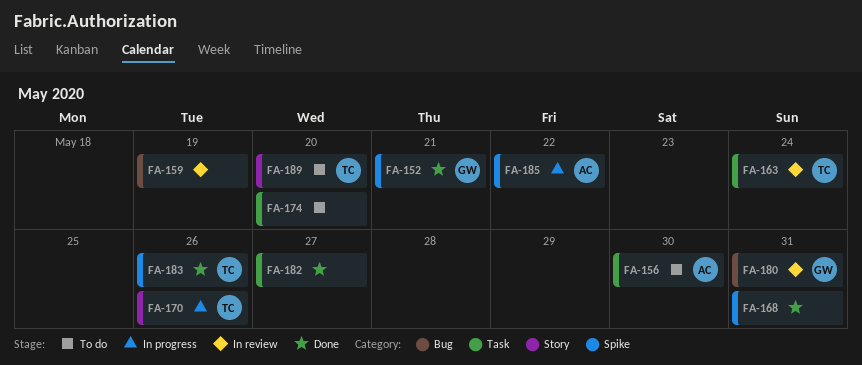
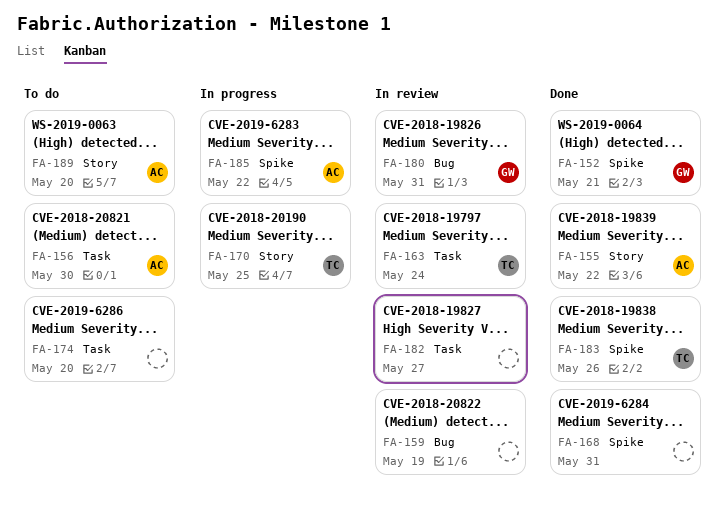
FA-155: none -> present
FA-170, due: May 26 -> May 25
FA-182, status: Done -> In review
FA-189, owner: TC -> AC

